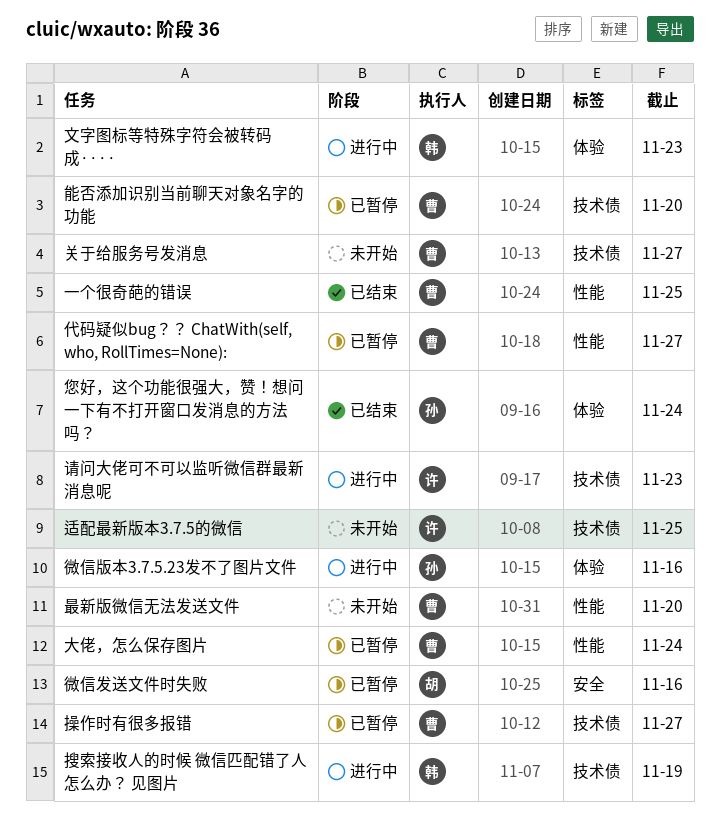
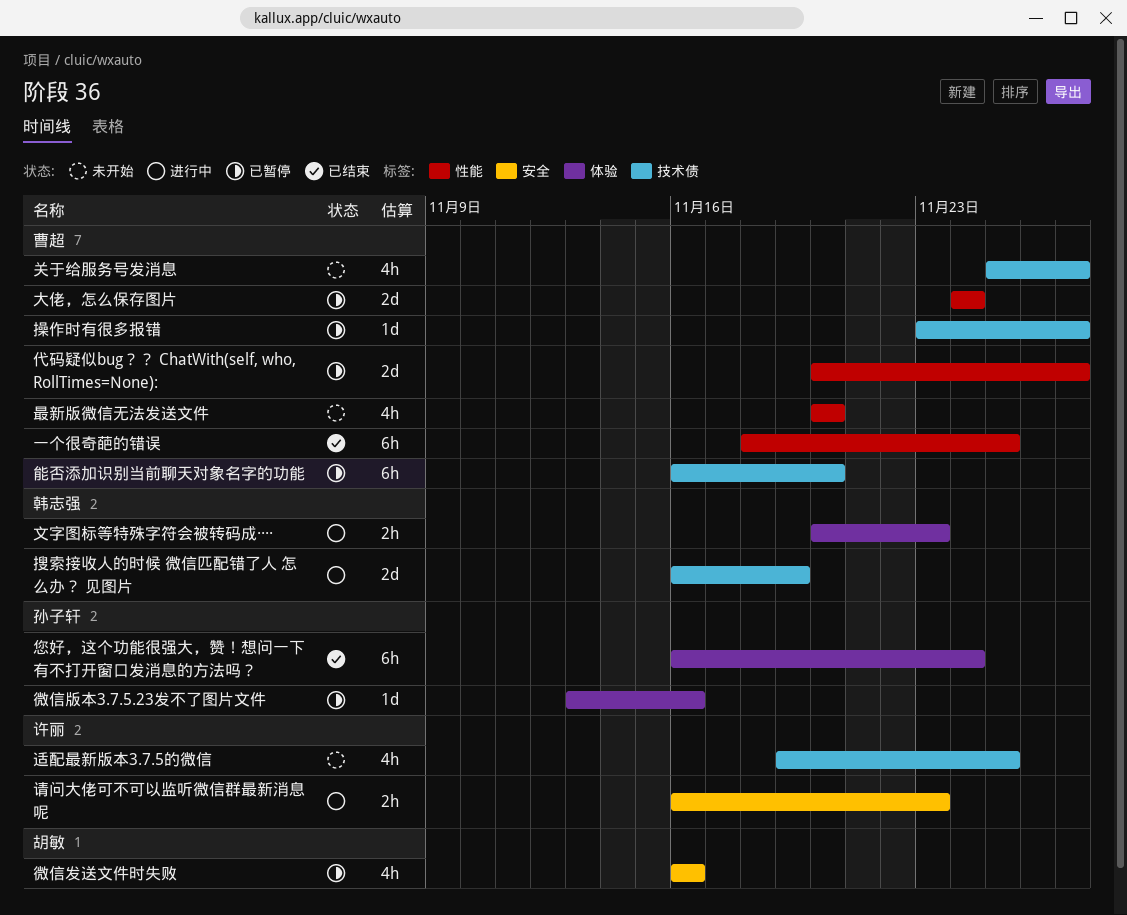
微信版本3.7.5.23发不了图片文件, status: 进行中 -> 已暂停
请问大佬可不可以监听微信群最新消息呢, label: 技术债 -> 安全

